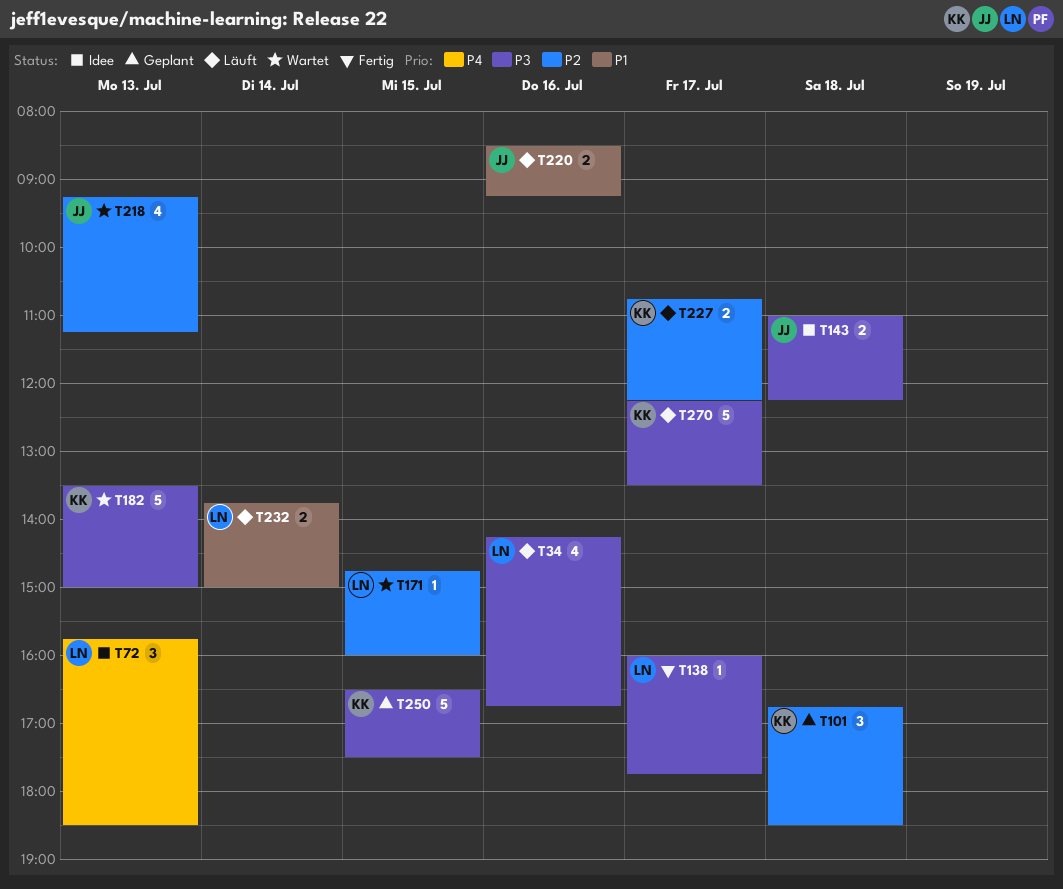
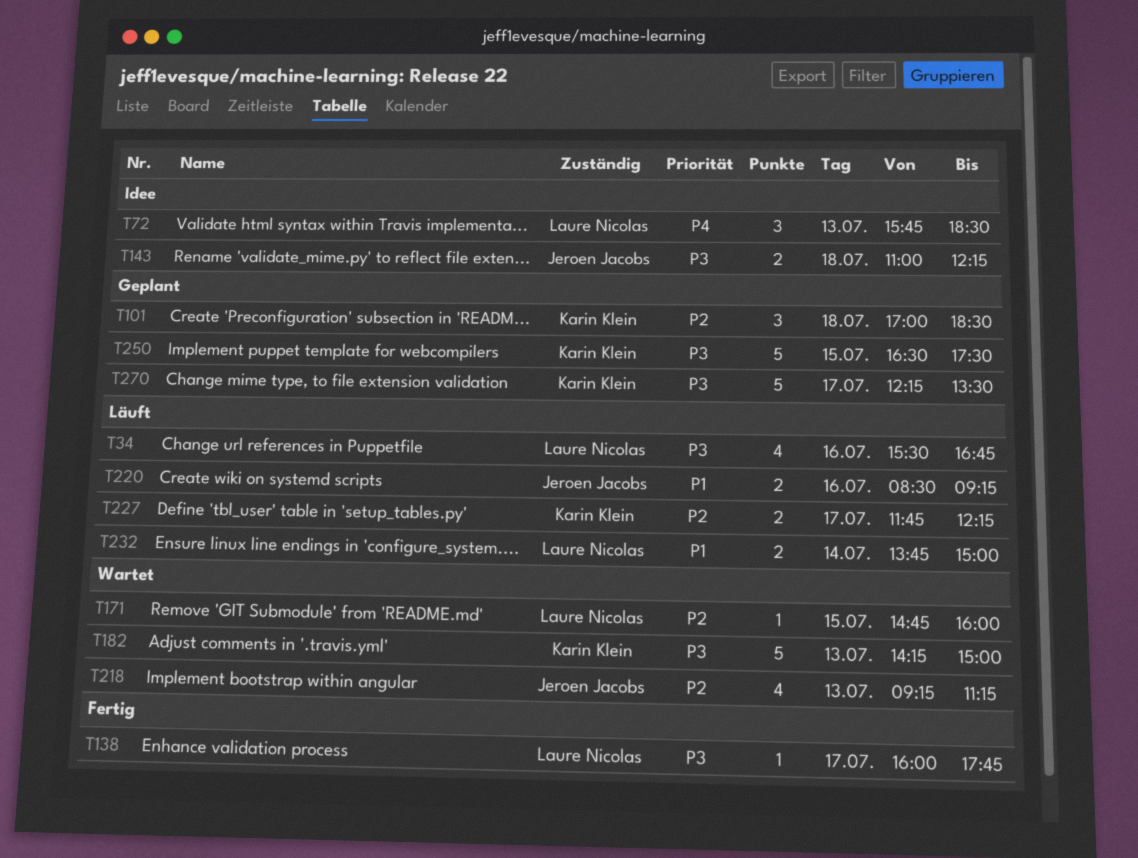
T34, begins: 14:15 -> 15:30
T101, begins: 16:45 -> 17:00
T182, begins: 13:30 -> 14:15
T227, begins: 10:45 -> 11:45
T270, status: Läuft -> Geplant

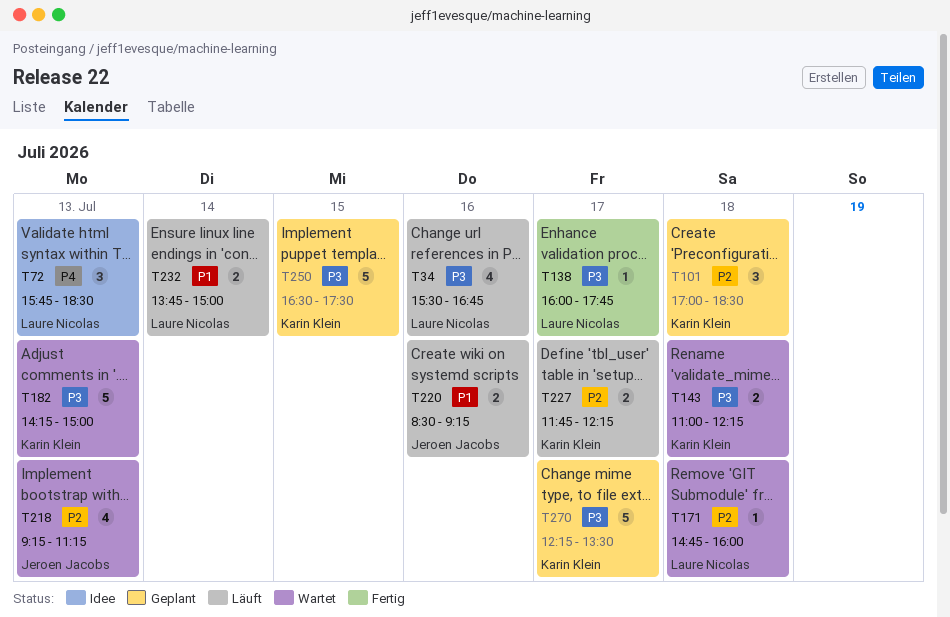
T143, status: Idee -> Wartet
T143, owner: Jeroen Jacobs -> Karin Klein
T171, day: Jul 15 -> Jul 18

